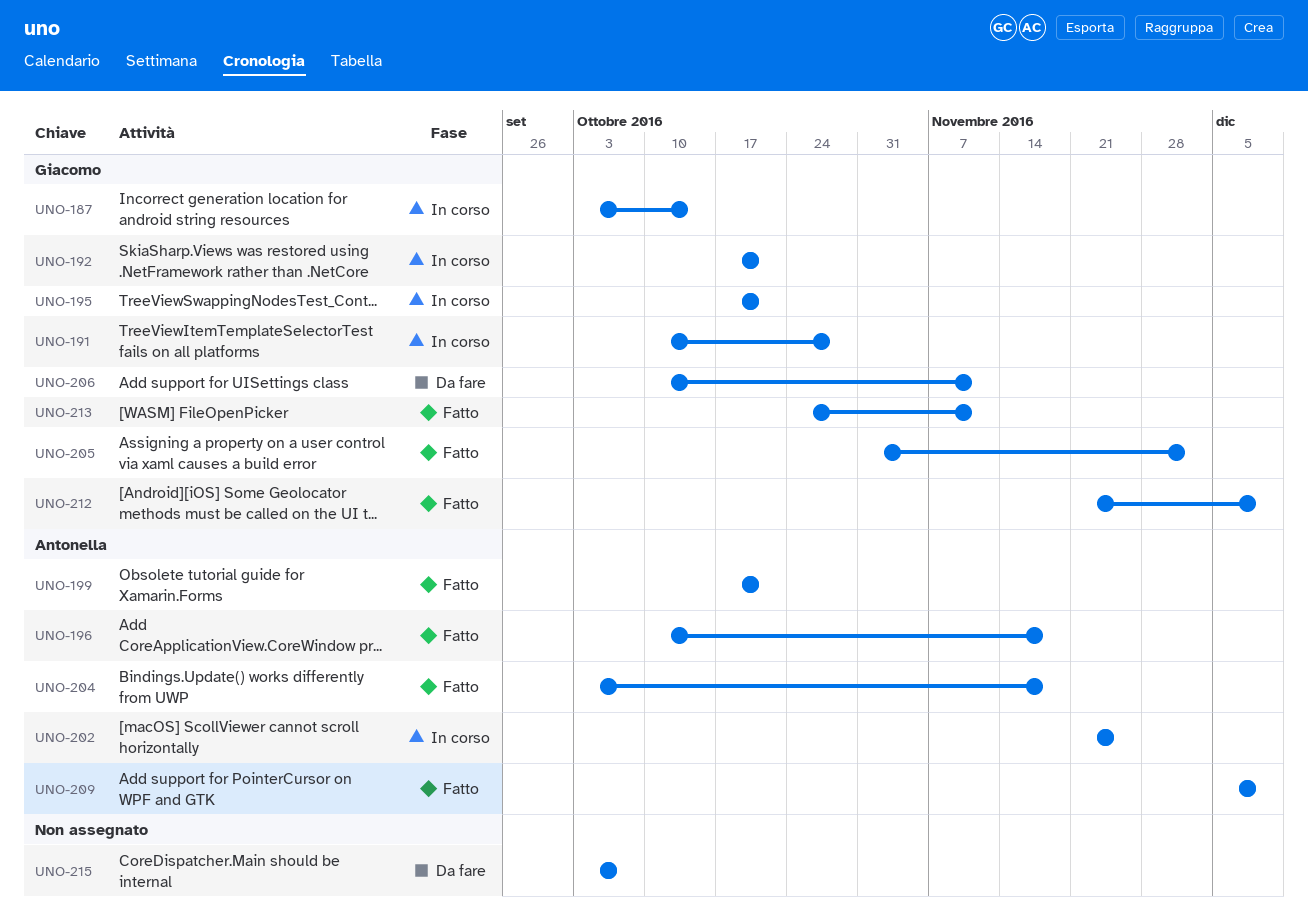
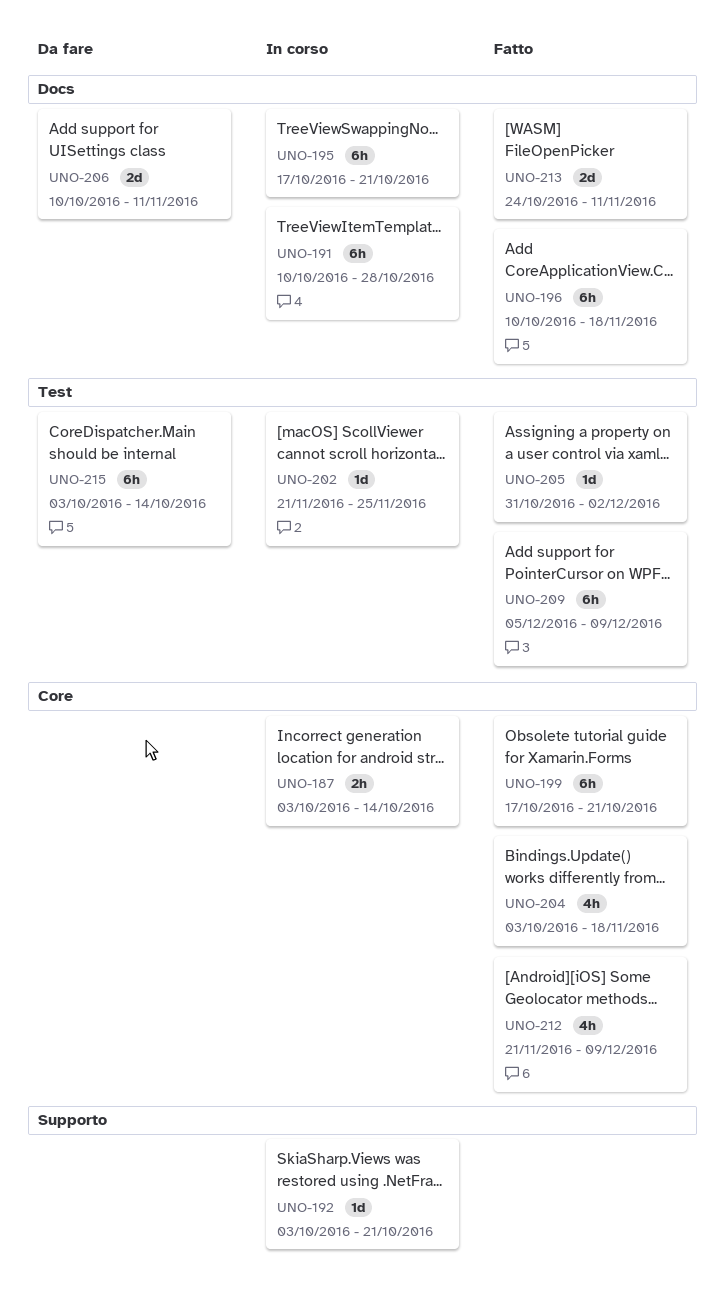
UNO-192, start: Oct 17 -> Oct 3
UNO-215, due: Oct 7 -> Oct 14

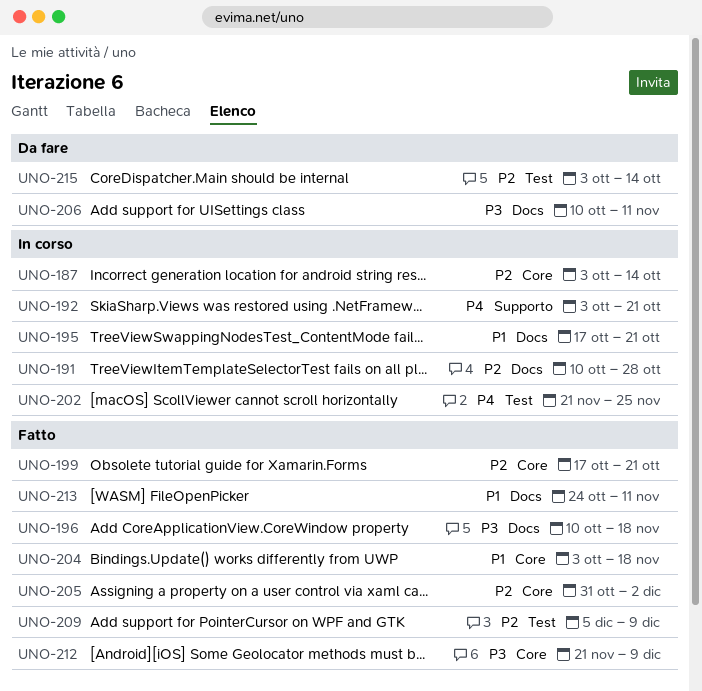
UNO-205, label: Test -> Core

